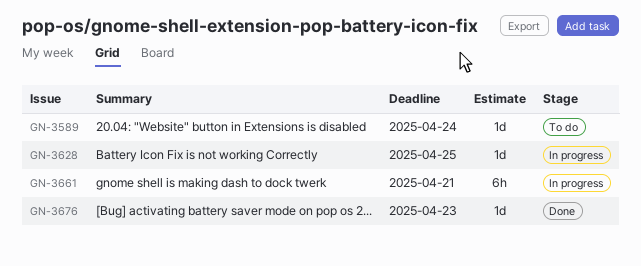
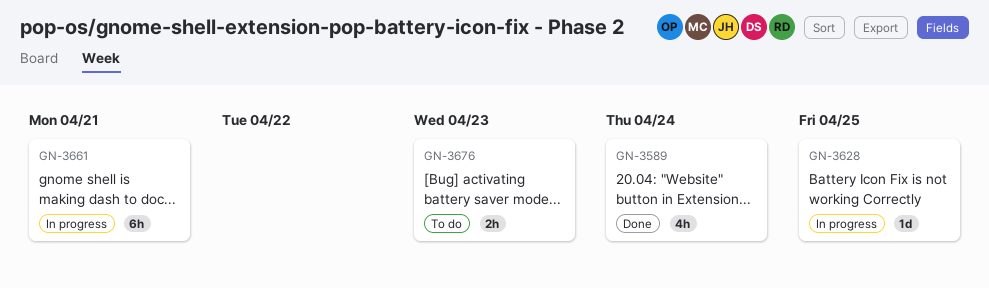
GN-3589, status: To do -> Done
GN-3589, estimate: 1d -> 4h
GN-3676, status: Done -> To do
GN-3676, estimate: 1d -> 2h

